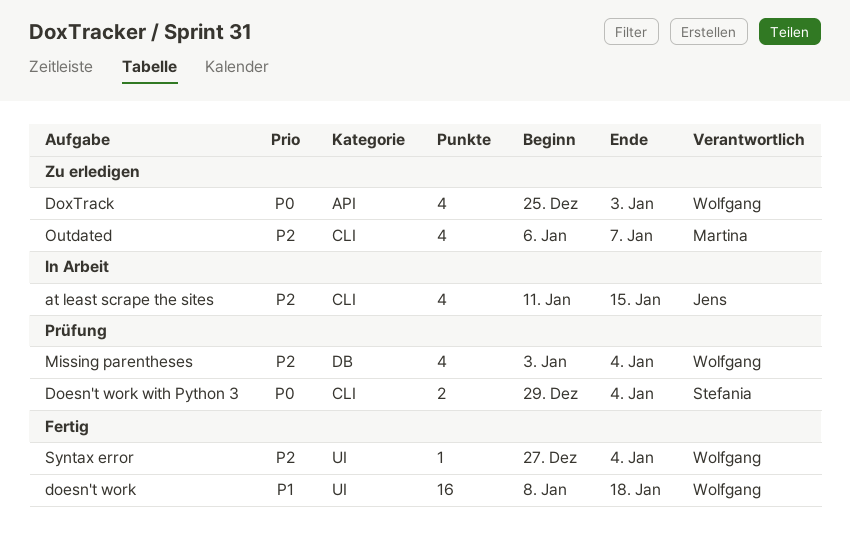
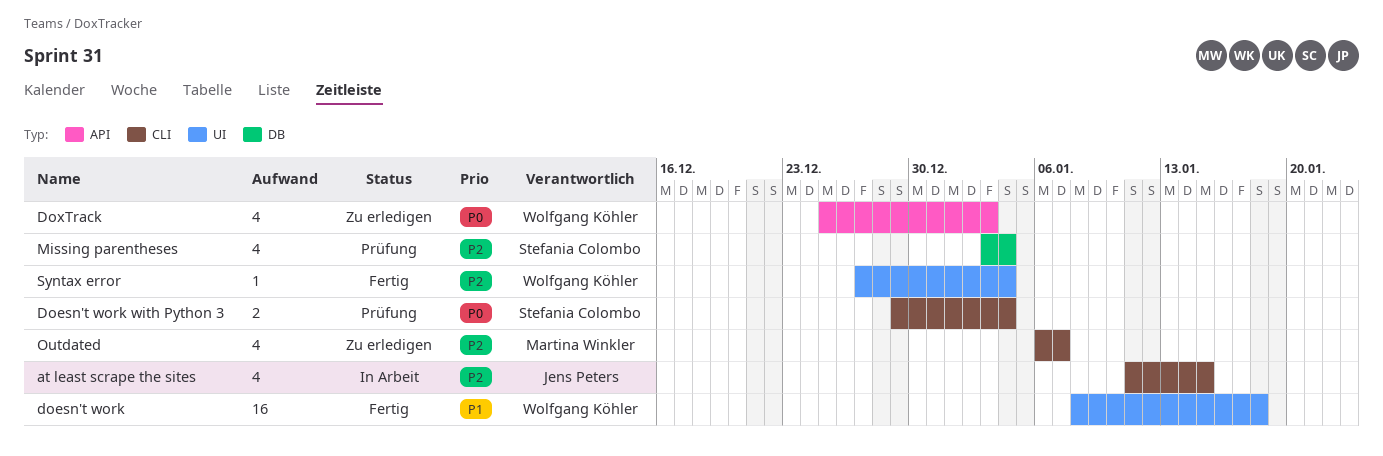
Missing parentheses, owner: Wolfgang Köhler -> Stefania Colombo

